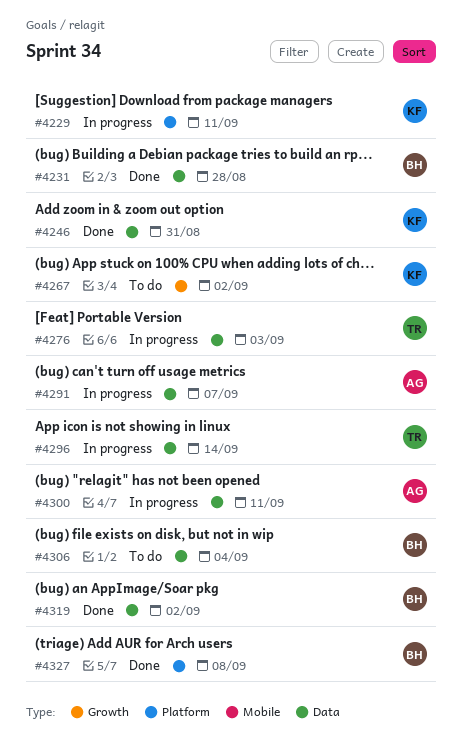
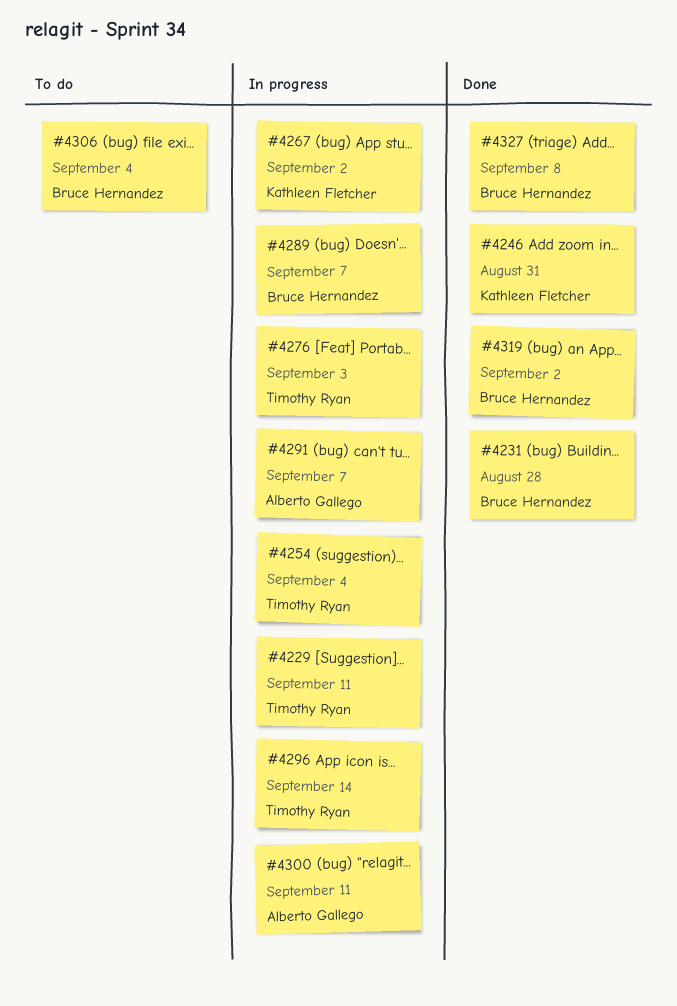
#4229, owner: Kathleen Fletcher -> Timothy Ryan
#4254: none -> present
#4267, status: To do -> In progress
#4289: none -> present

